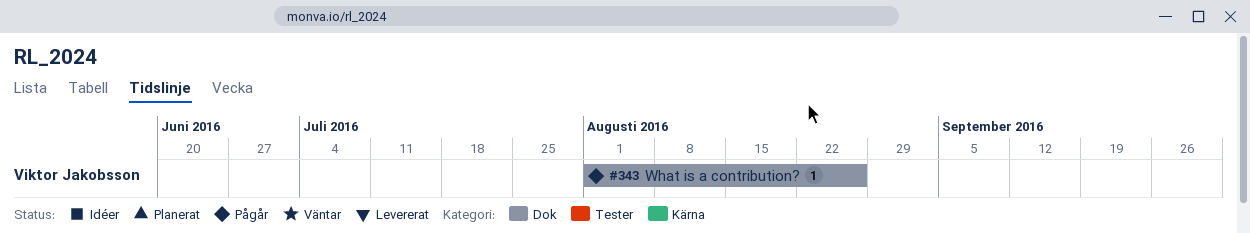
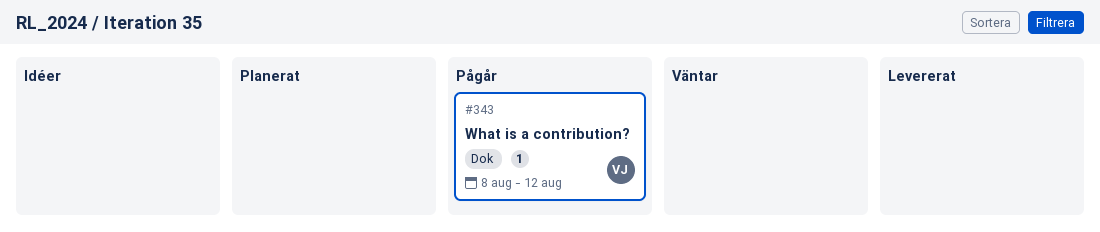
#343, start: Aug 1 -> Aug 8
#343, due: Aug 26 -> Aug 12

